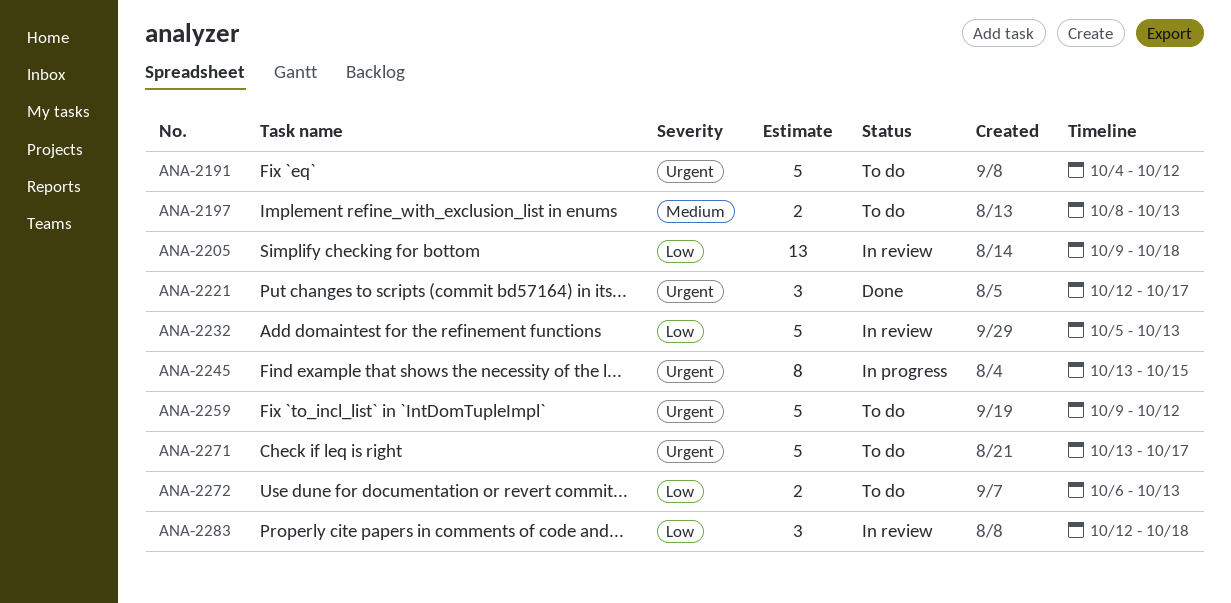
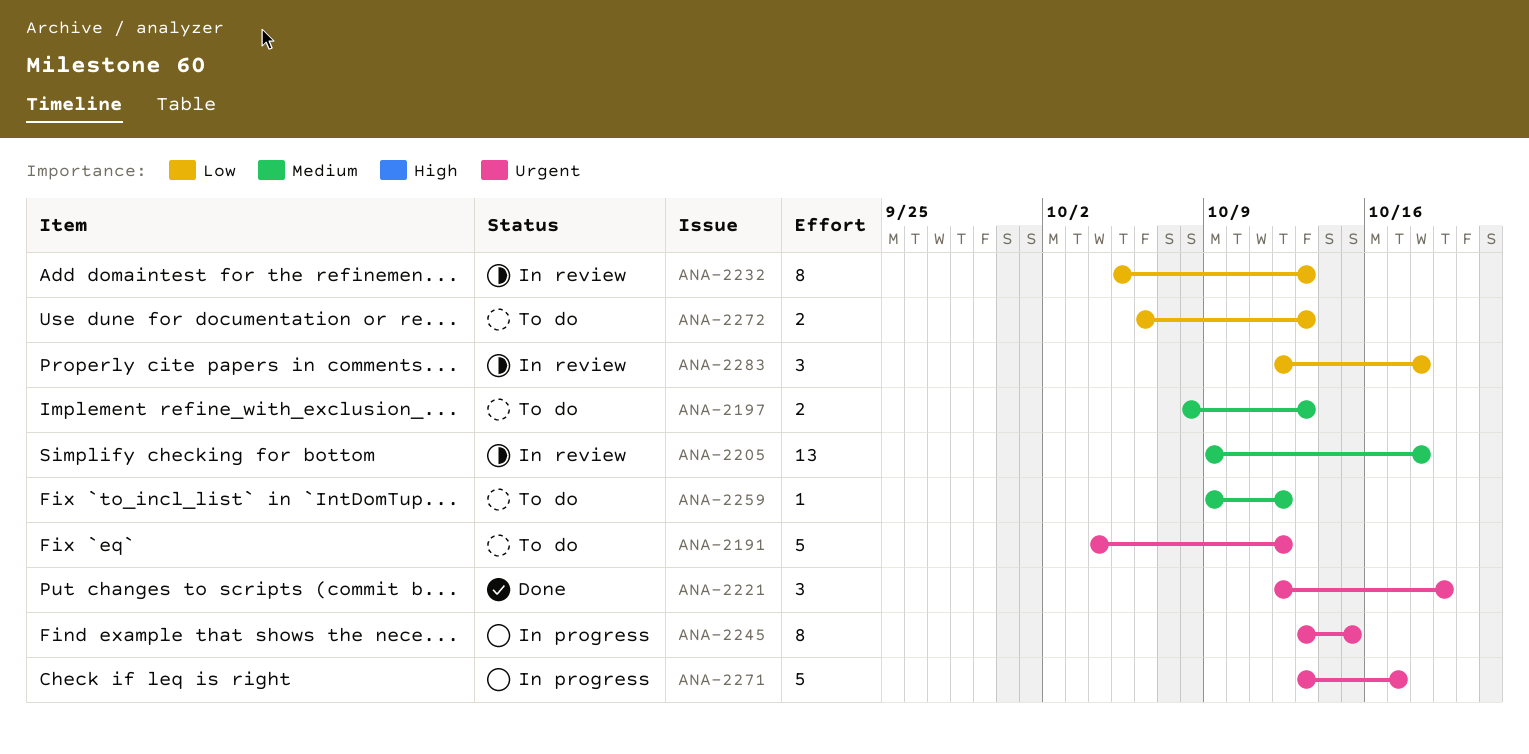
ANA-2205, priority: Low -> Medium
ANA-2221, due: Oct 17 -> Oct 19
ANA-2232, estimate: 5 -> 8
ANA-2259, priority: Urgent -> Medium
ANA-2259, estimate: 5 -> 1
ANA-2271, status: To do -> In progress

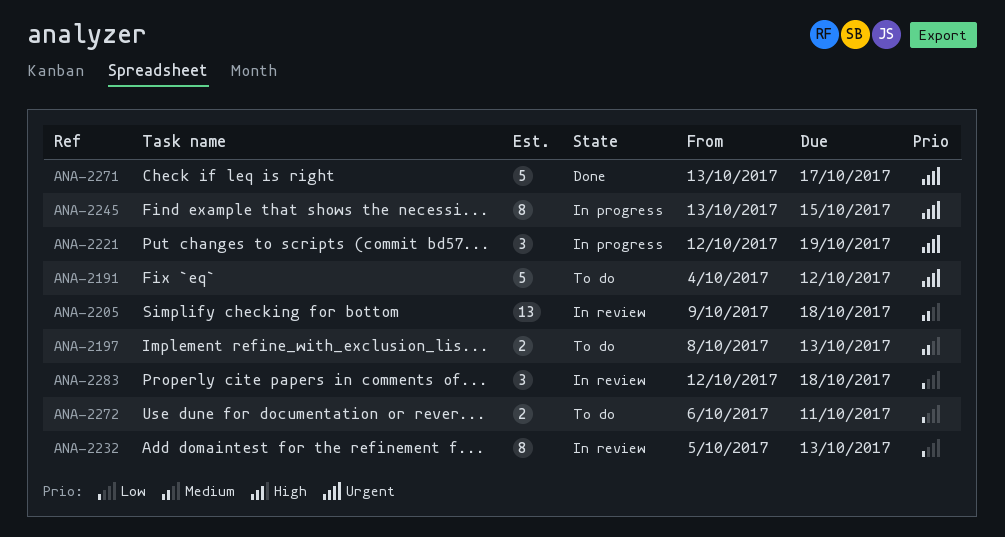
ANA-2221, status: Done -> In progress
ANA-2259: present -> none
ANA-2271, status: In progress -> Done
ANA-2272, due: Oct 13 -> Oct 11

